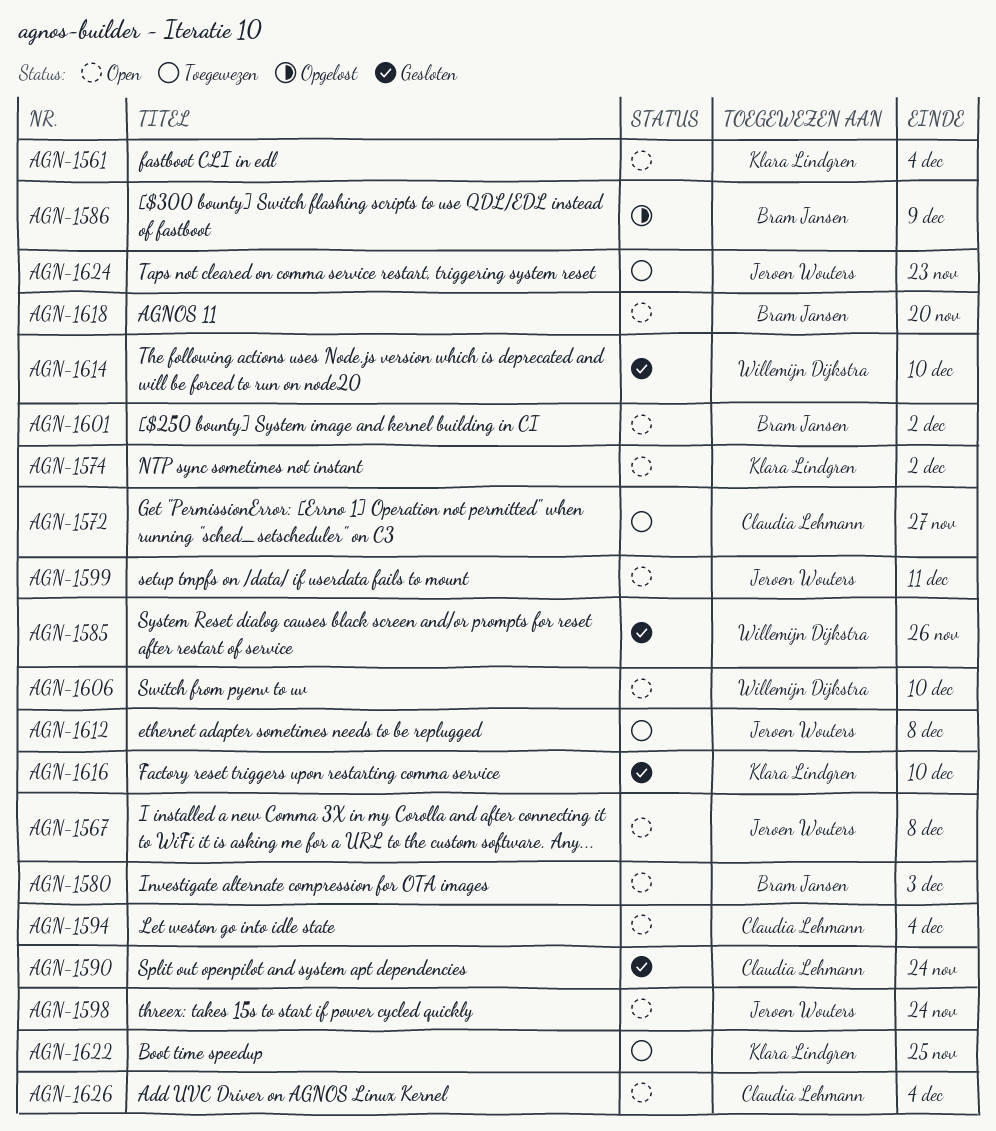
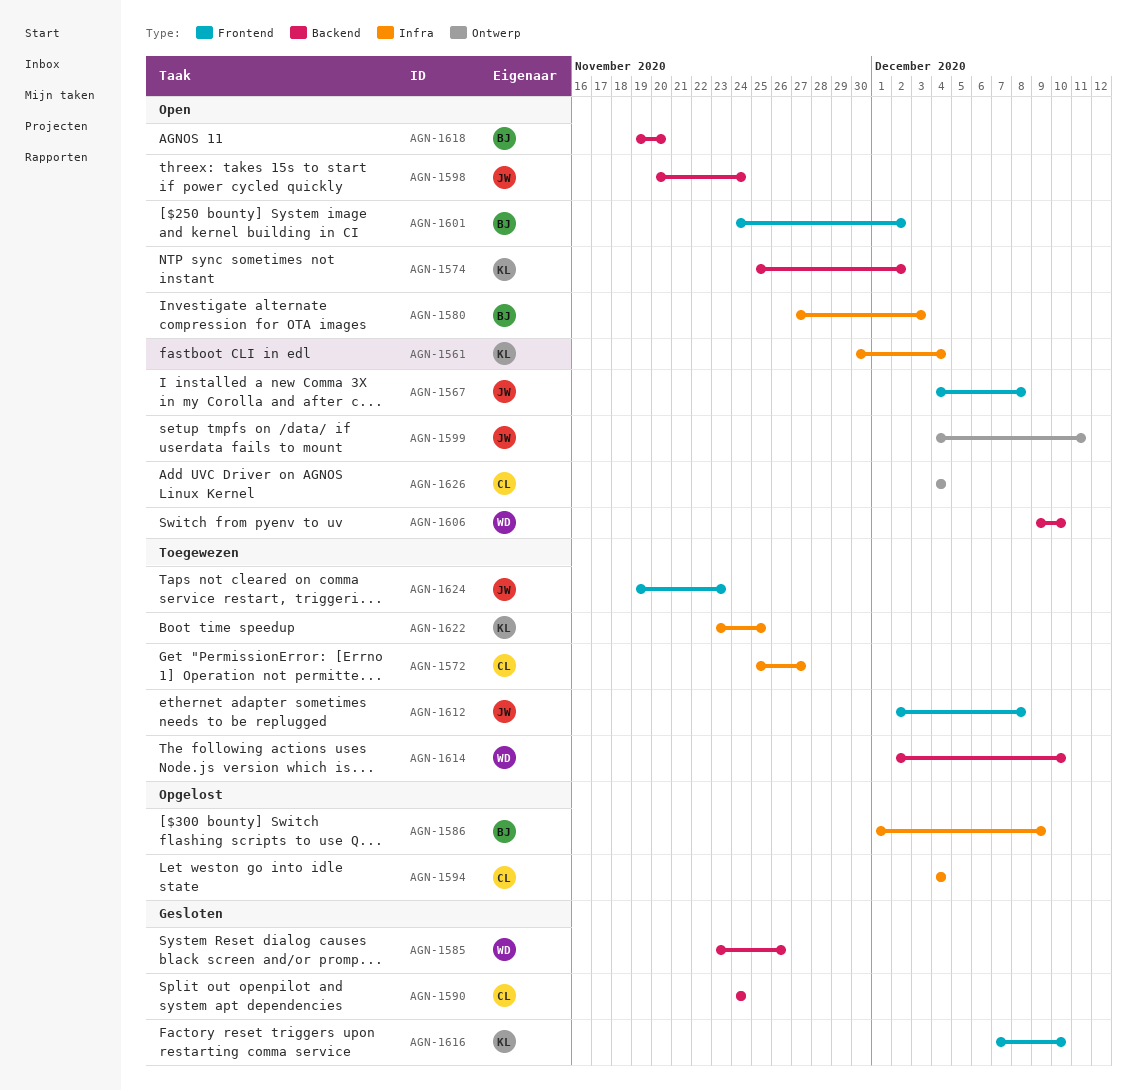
AGN-1594, status: Open -> Opgelost
AGN-1614, status: Gesloten -> Toegewezen

